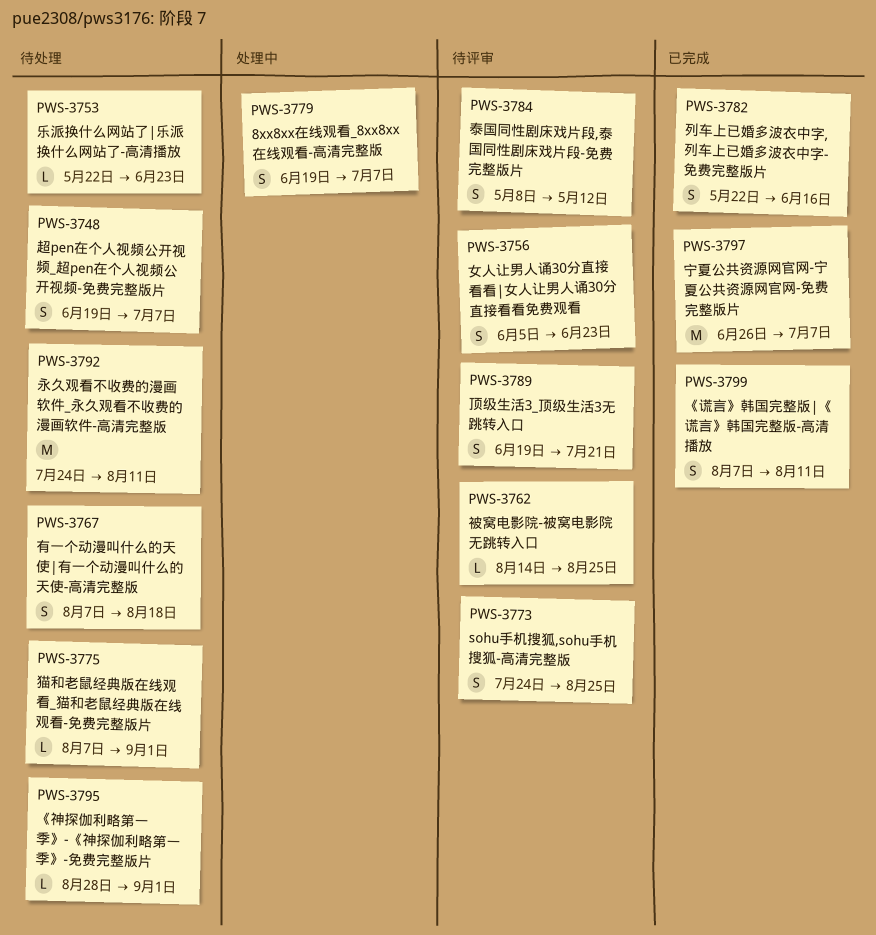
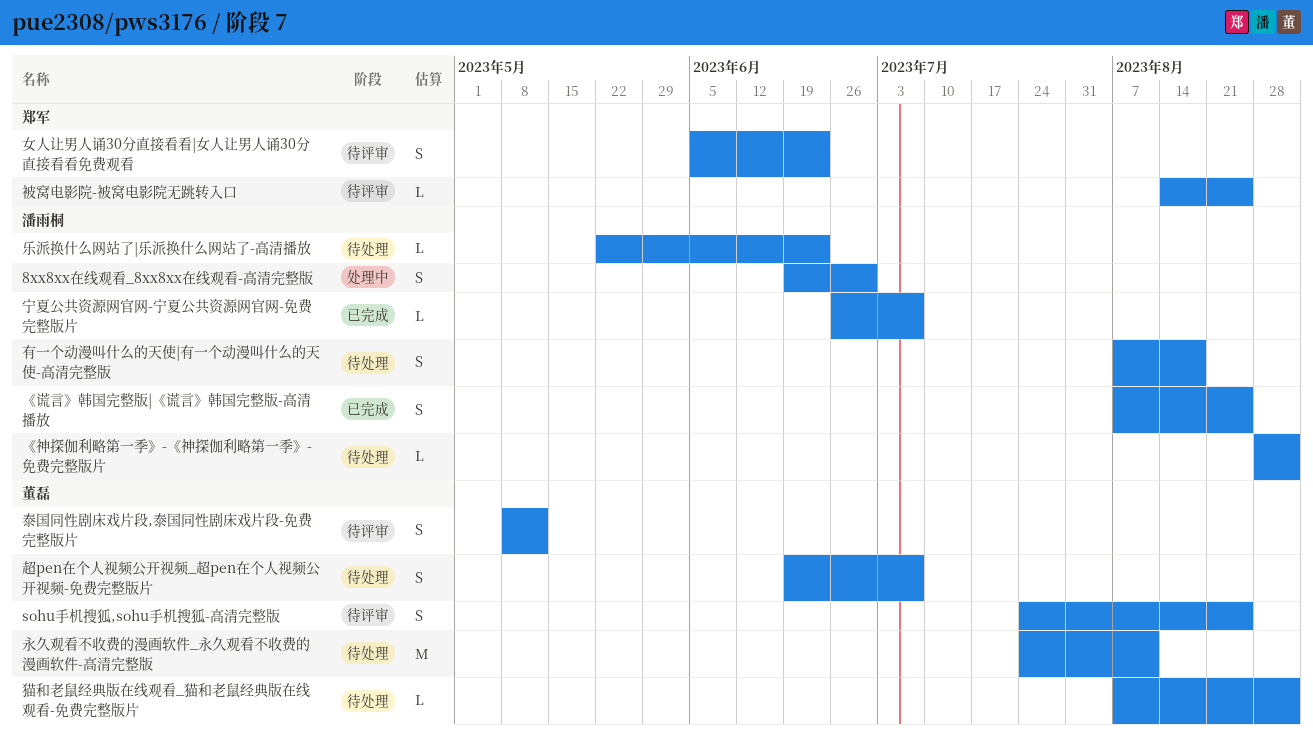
8xx8xx在线观看_8xx8xx在线观看-高清完整版, due: Jul 7 -> Jun 30
《谎言》韩国完整版|《谎言》韩国完整版-高清播放, due: Aug 11 -> Aug 25
列车上已婚多波衣中字,列车上已婚多波衣中字-免费完整版片: present -> none
宁夏公共资源网官网-宁夏公共资源网官网-免费完整版片, estimate: M -> L
顶级生活3_顶级生活3无跳转入口: present -> none

